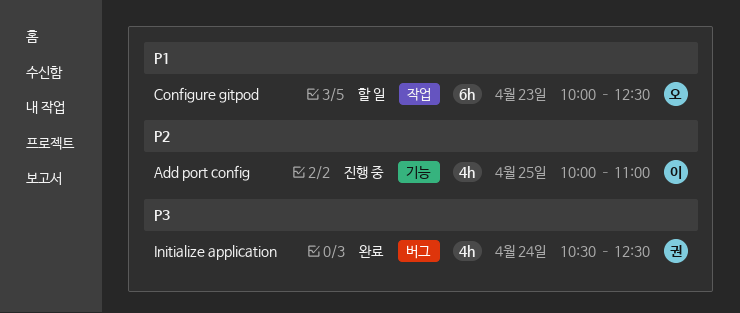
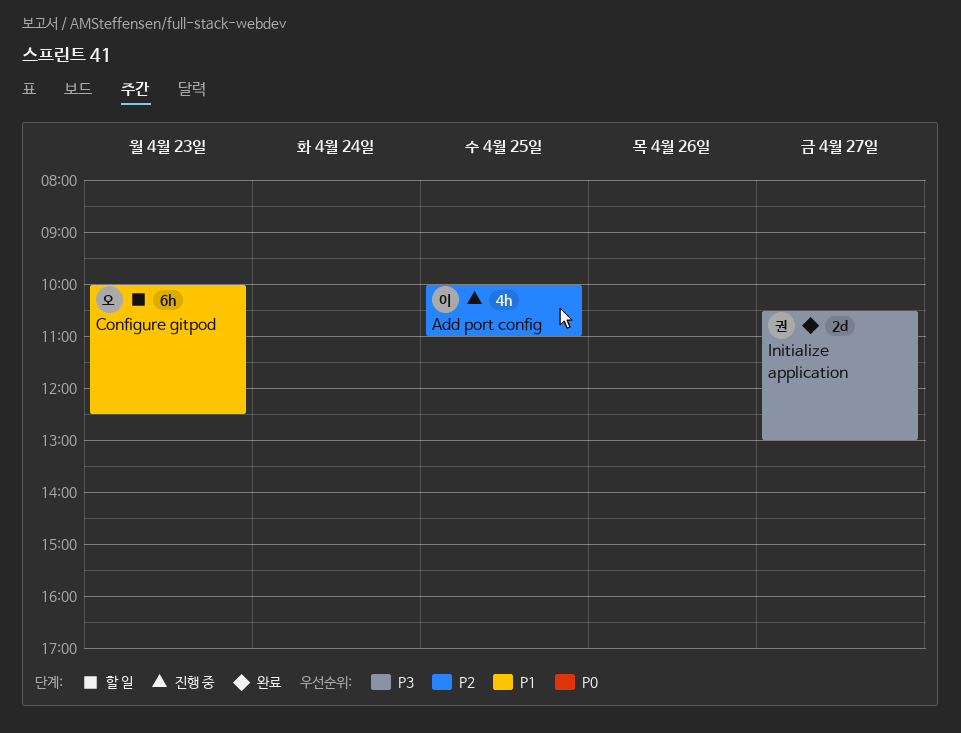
Initialize application, estimate: 4h -> 2d
Initialize application, day: Apr 24 -> Apr 27
Initialize application, ends: 12:30 -> 13:00

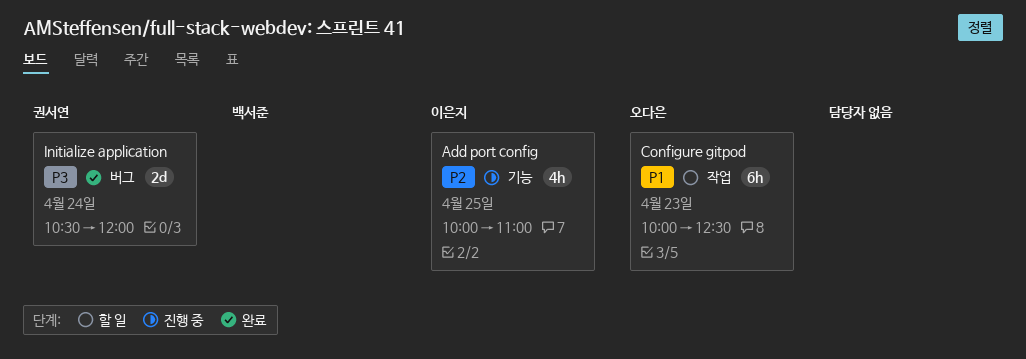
Initialize application, day: Apr 27 -> Apr 24
Initialize application, ends: 13:00 -> 12:00

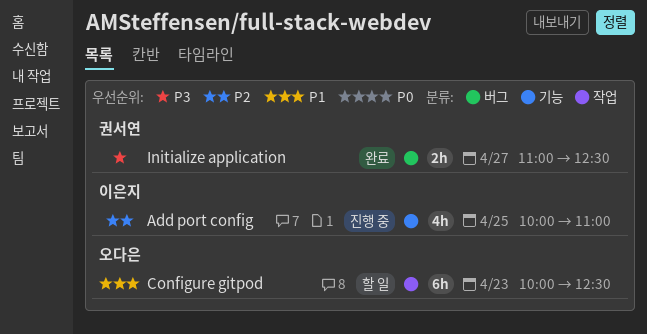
Initialize application, estimate: 2d -> 2h
Initialize application, day: Apr 24 -> Apr 27
Initialize application, begins: 10:30 -> 11:00
Initialize application, ends: 12:00 -> 12:30

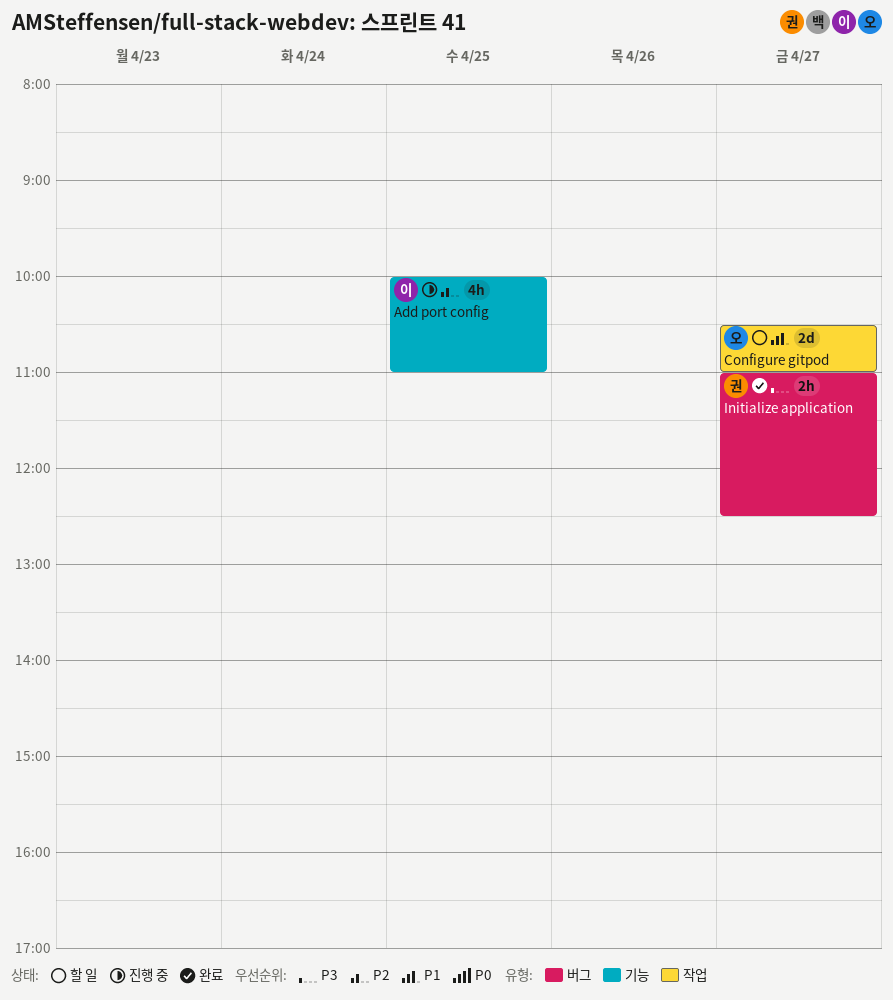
Configure gitpod, estimate: 6h -> 2d
Configure gitpod, day: Apr 23 -> Apr 27
Configure gitpod, begins: 10:00 -> 10:30
Configure gitpod, ends: 12:30 -> 11:00

